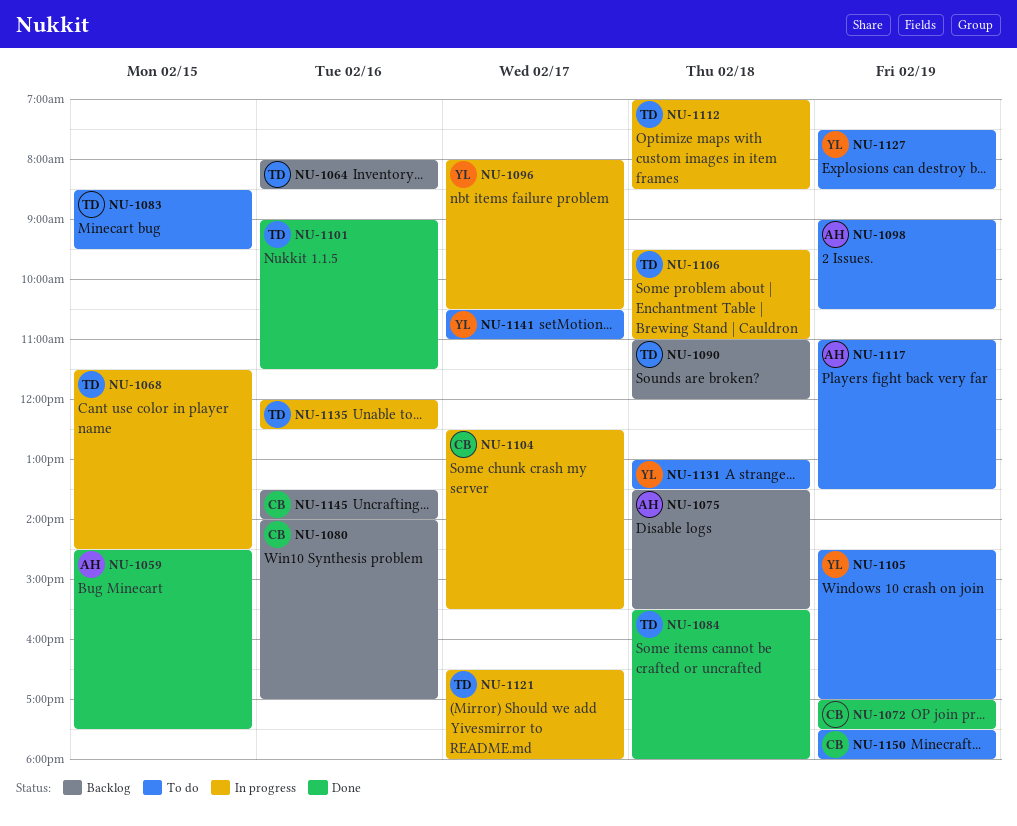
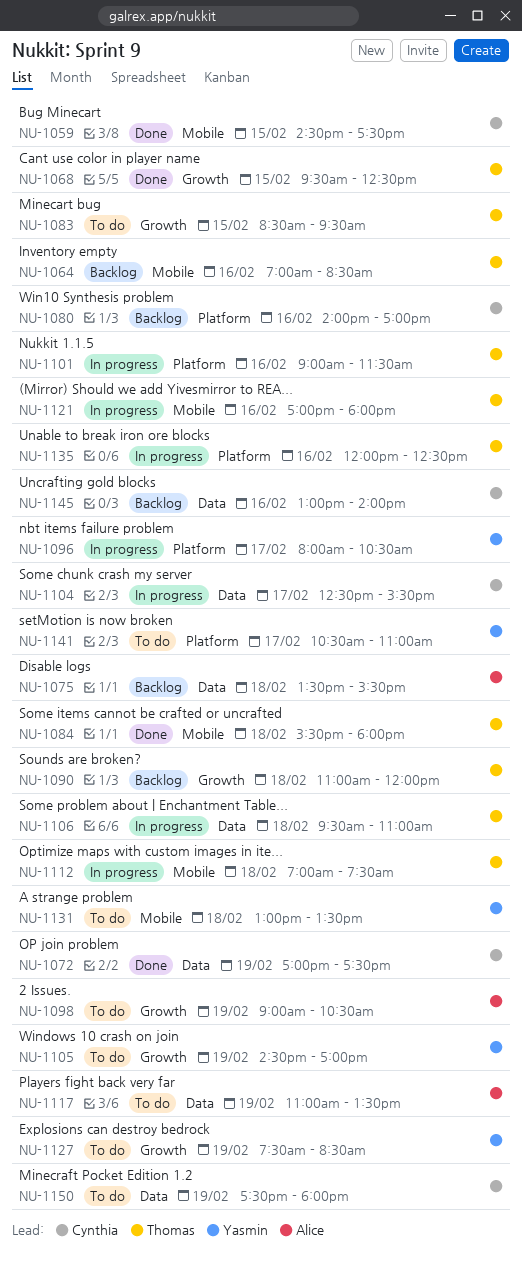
NU-1059, owner: Alice -> Cynthia
NU-1064, begins: 08:00 -> 07:00
NU-1068, status: In progress -> Done
NU-1068, begins: 11:30 -> 09:30
NU-1068, ends: 14:30 -> 12:30
NU-1101, status: Done -> In progress
NU-1112, ends: 08:30 -> 07:30
NU-1121, day: Feb 17 -> Feb 16
NU-1121, begins: 16:30 -> 17:00
NU-1145, begins: 13:30 -> 13:00

